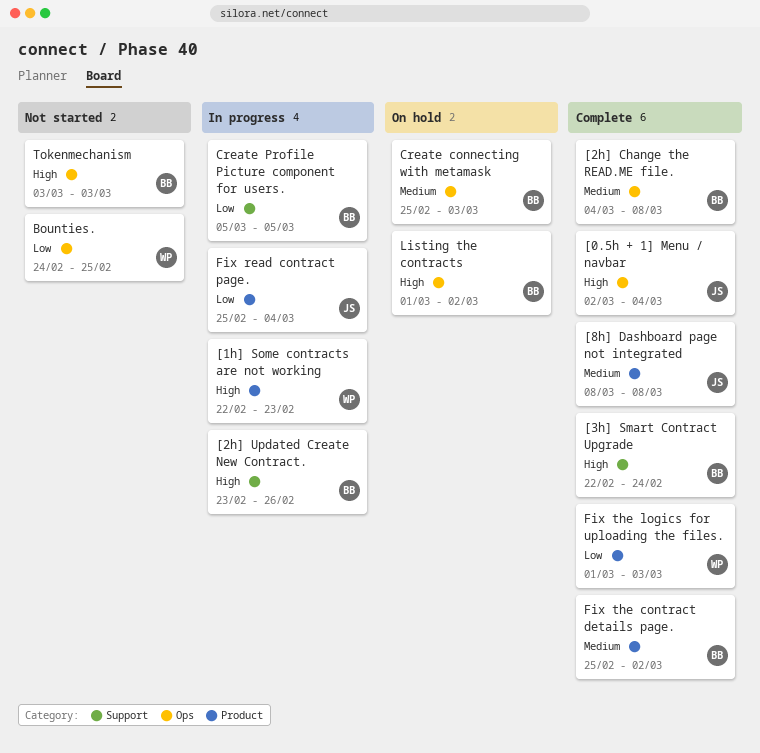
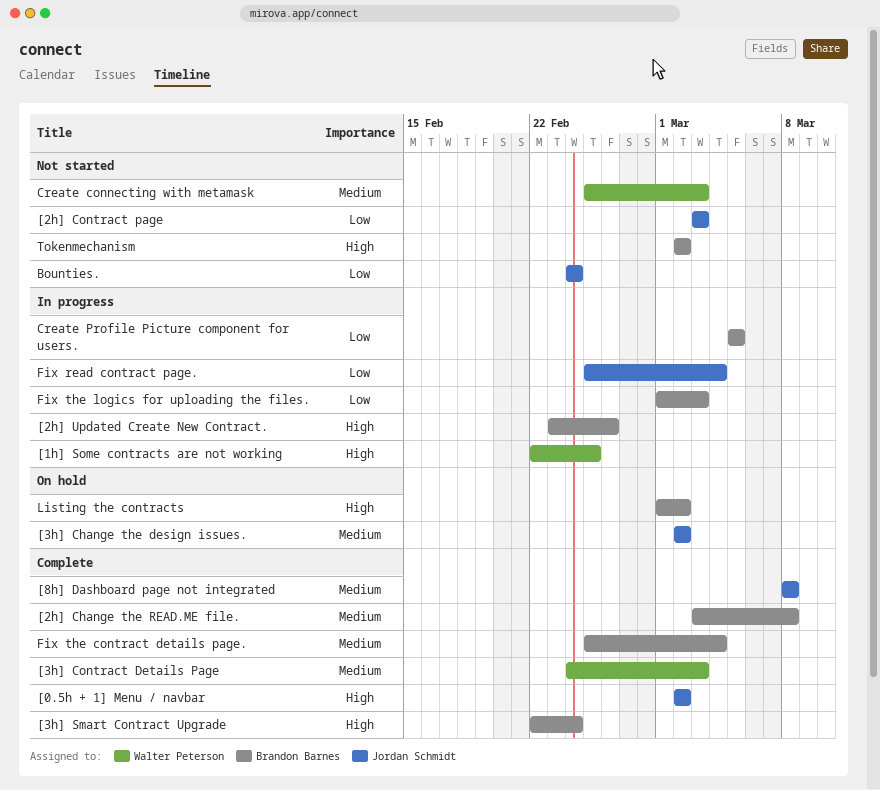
[0.5h + 1] Menu / navbar, due: Mar 4 -> Mar 2
[1h] Some contracts are not working, due: Feb 23 -> Feb 25
[2h] Change the READ.ME file., start: Mar 4 -> Mar 3
[2h] Contract page: none -> present
[3h] Change the design issues.: none -> present
[3h] Contract Details Page: none -> present
Bounties., owner: Walter Peterson -> Jordan Schmidt
Bounties., due: Feb 25 -> Feb 24
Create connecting with metamask, status: On hold -> Not started
Create connecting with metamask, owner: Brandon Barnes -> Walter Peterson
Fix the contract details page., due: Mar 2 -> Mar 4
Fix the logics for uploading the files., status: Complete -> In progress
Fix the logics for uploading the files., owner: Walter Peterson -> Brandon Barnes
Tokenmechanism, start: Mar 3 -> Mar 2
Tokenmechanism, due: Mar 3 -> Mar 2

